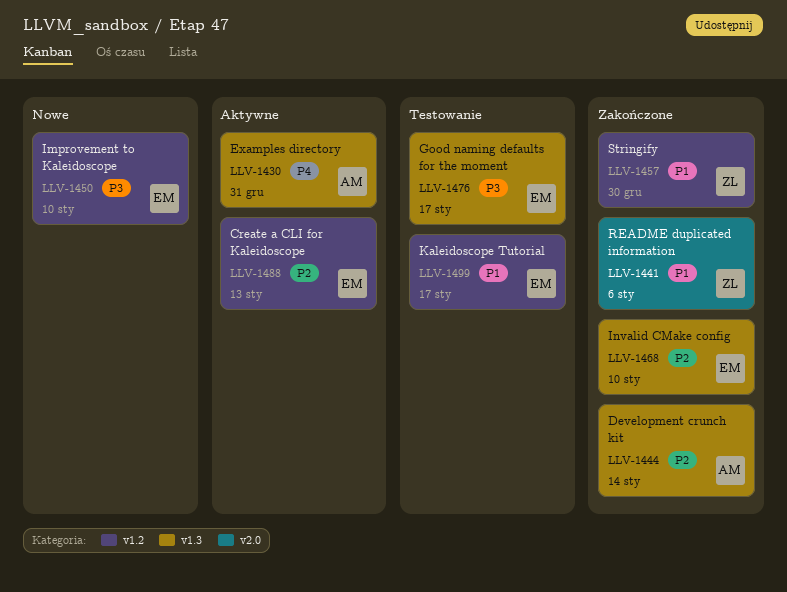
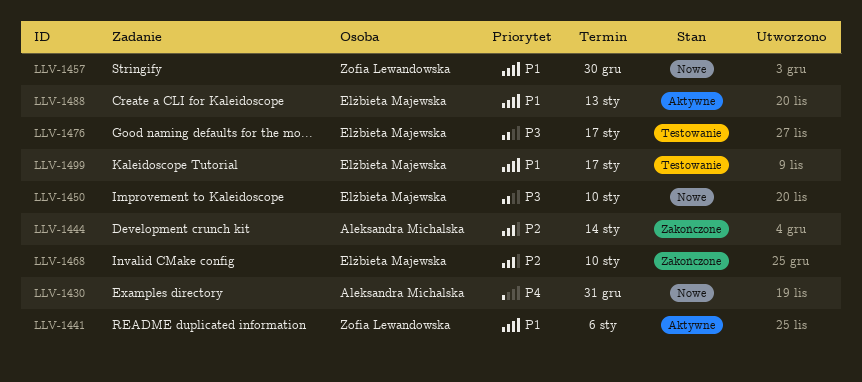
LLV-1430, status: Aktywne -> Nowe
LLV-1441, status: Zakończone -> Aktywne
LLV-1457, status: Zakończone -> Nowe
LLV-1488, priority: P2 -> P1

